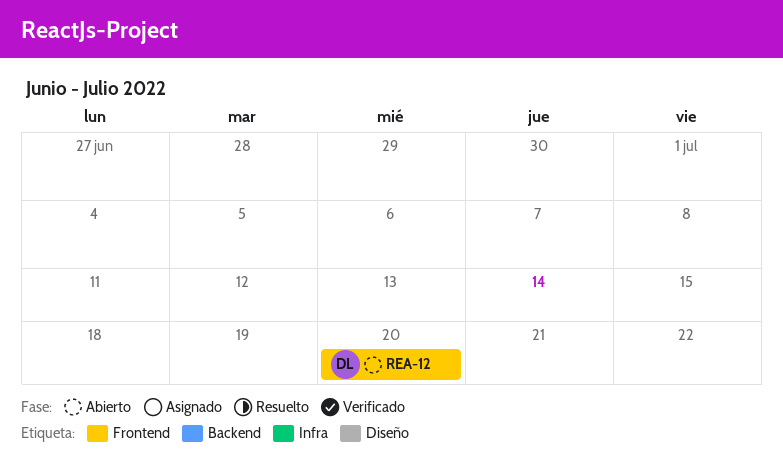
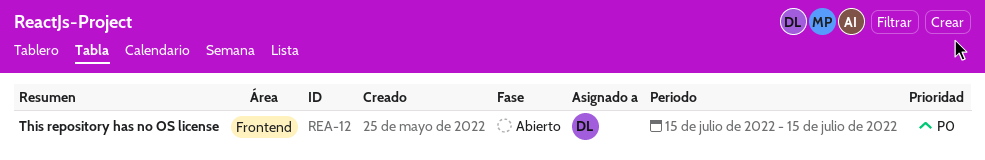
REA-12, start: Jul 20 -> Jul 15
REA-12, due: Jul 20 -> Jul 15

